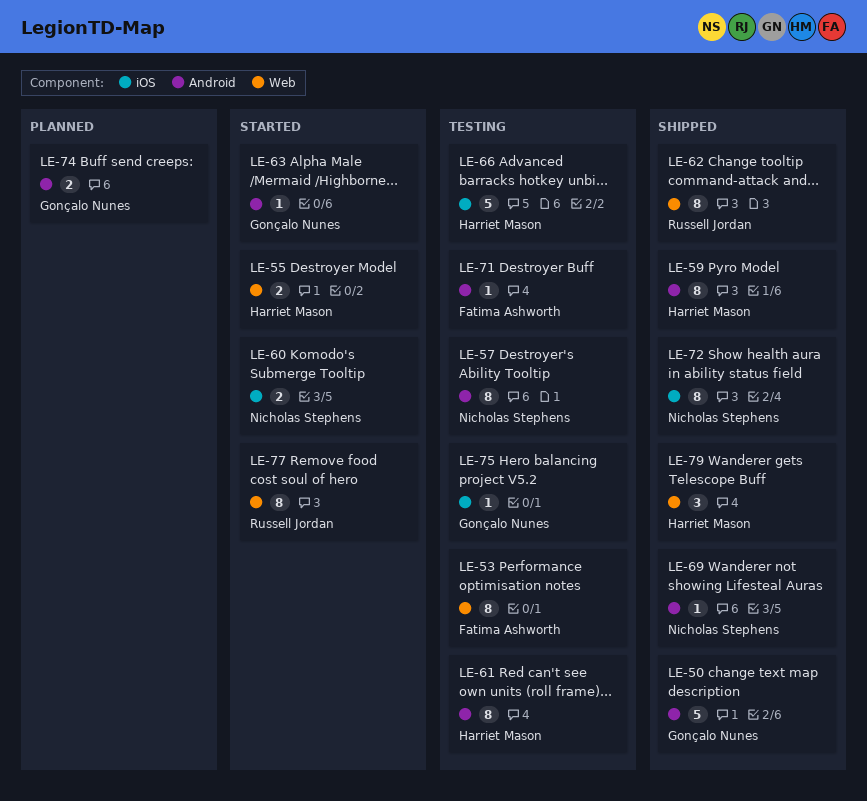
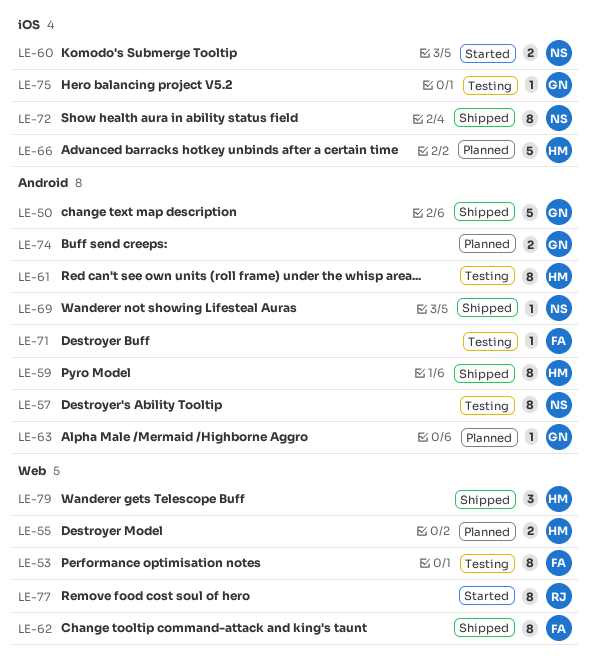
LE-55, status: Started -> Planned
LE-62, owner: Russell Jordan -> Fatima Ashworth
LE-63, status: Started -> Planned
LE-66, status: Testing -> Planned

